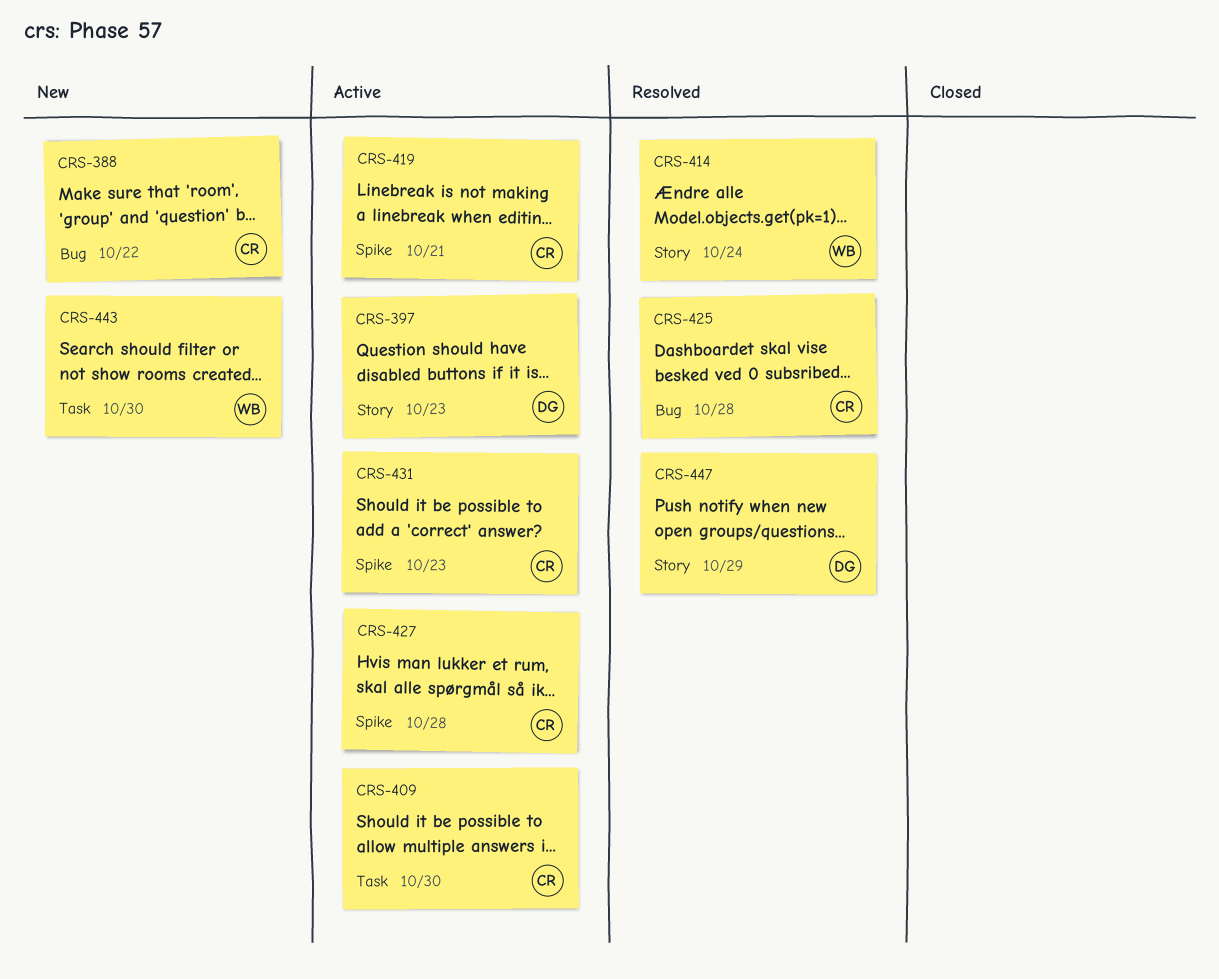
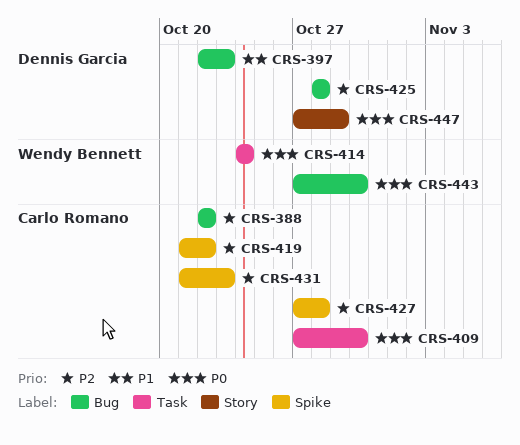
CRS-397, label: Story -> Bug
CRS-414, label: Story -> Task
CRS-419, due: Oct 21 -> Oct 22
CRS-425, owner: Carlo Romano -> Dennis Garcia
CRS-443, label: Task -> Bug

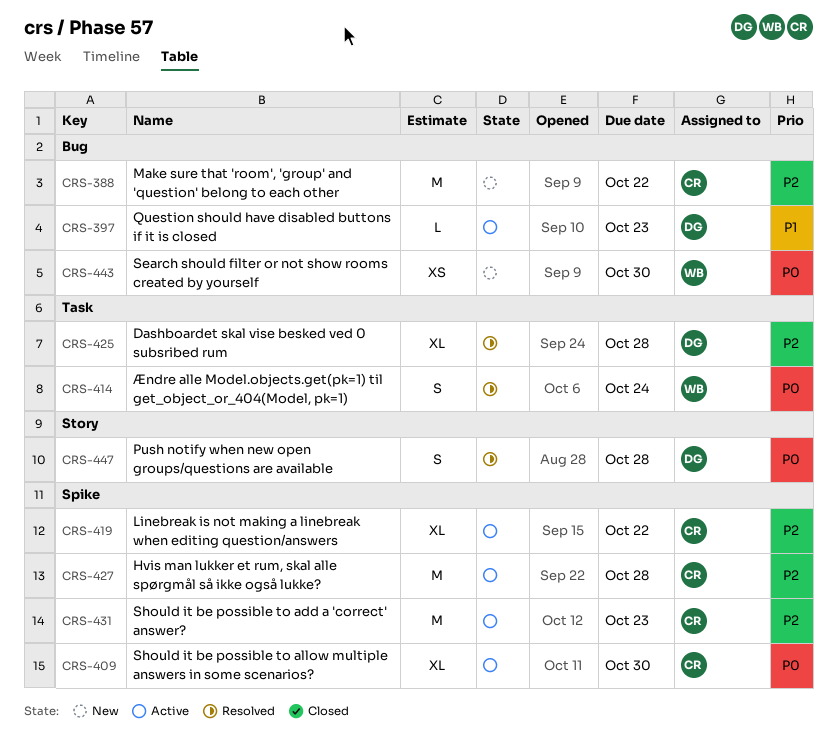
CRS-409, label: Task -> Spike
CRS-425, label: Bug -> Task
CRS-447, due: Oct 29 -> Oct 28

